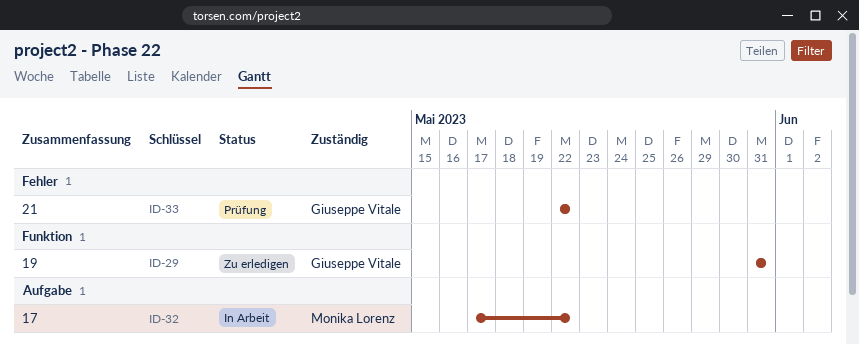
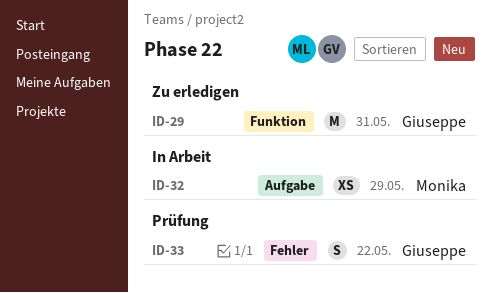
ID-32, due: May 22 -> May 29

